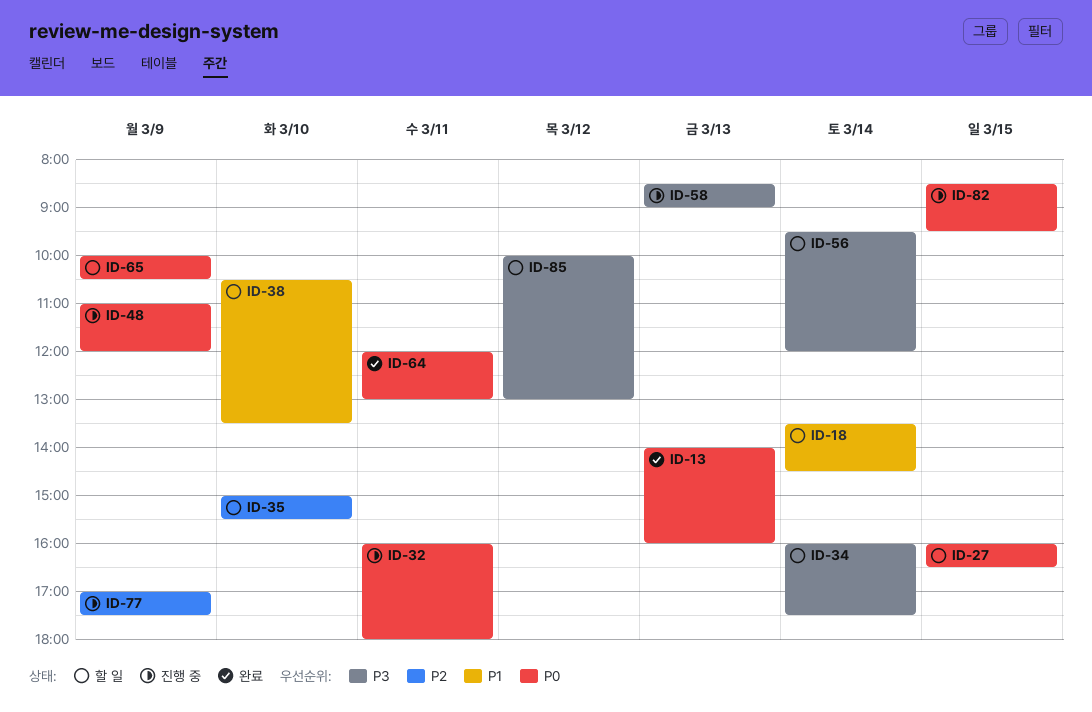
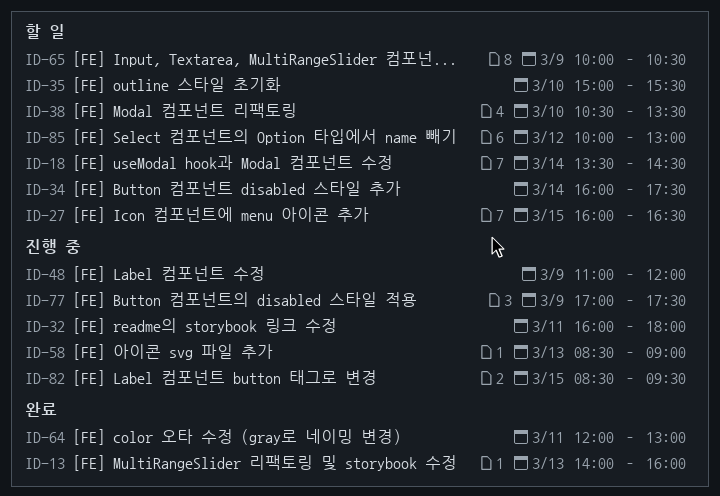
ID-56: present -> none

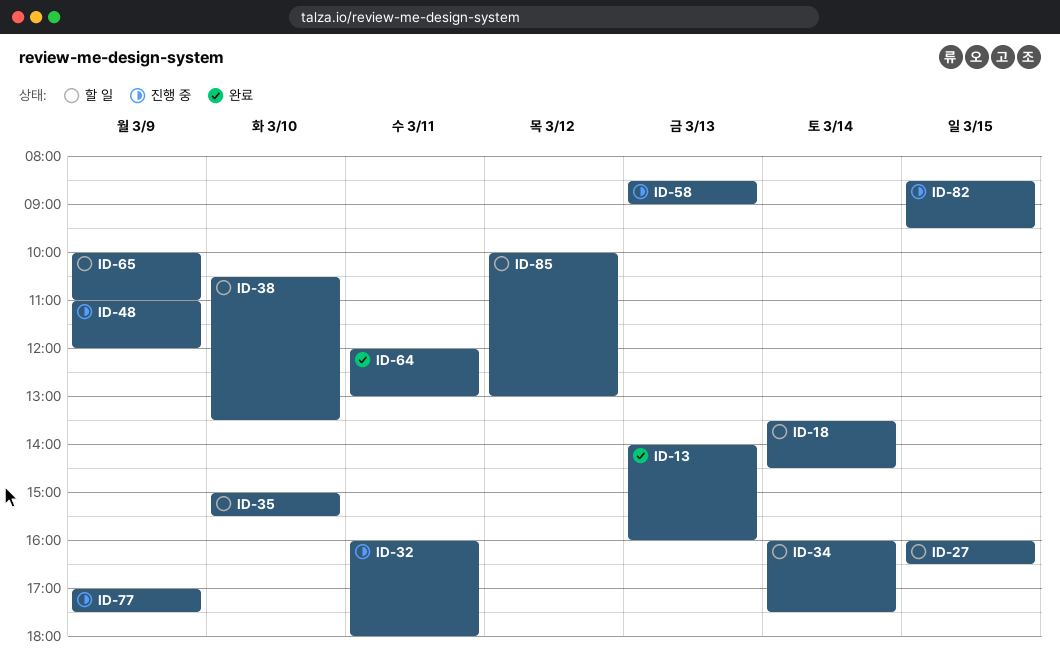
ID-65, ends: 10:30 -> 11:00

